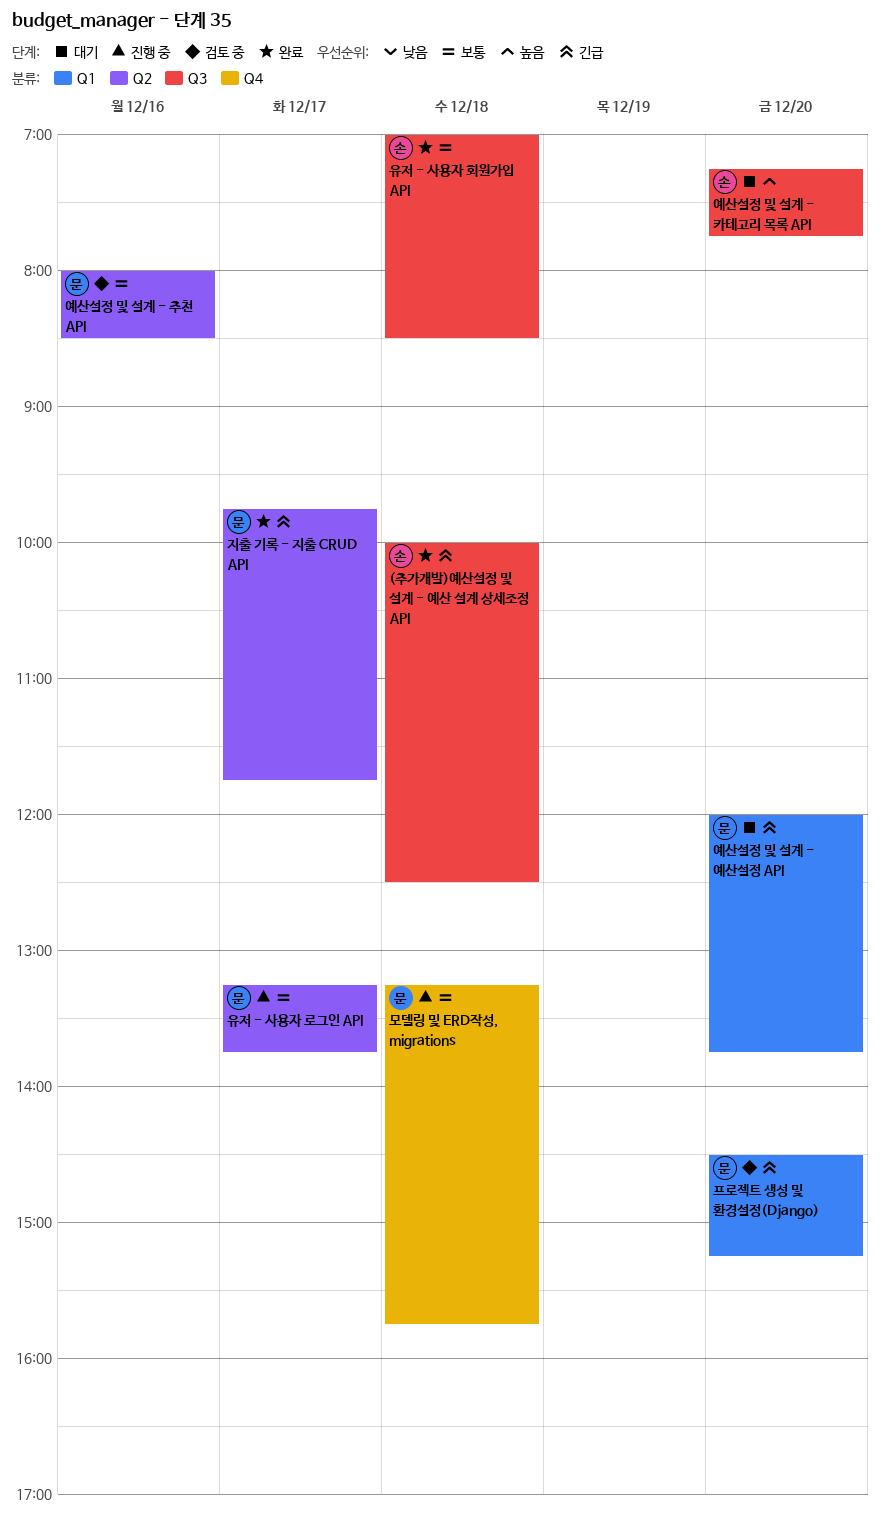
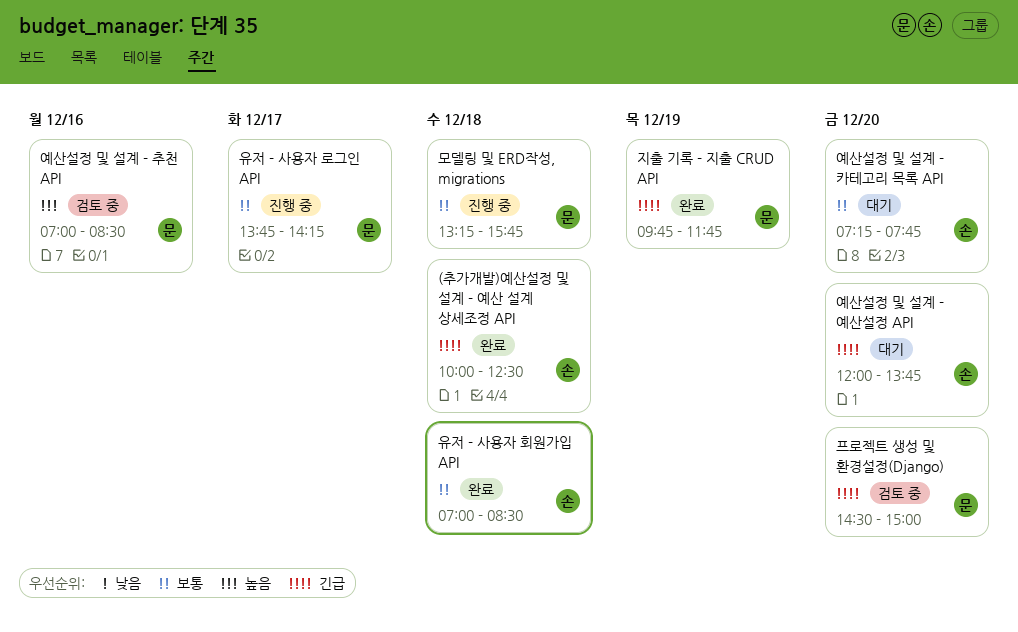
예산설정 및 설계 - 예산설정 API, owner: 문 -> 손
예산설정 및 설계 - 추천 API, priority: 보통 -> 높음
예산설정 및 설계 - 추천 API, begins: 08:00 -> 07:00
예산설정 및 설계 - 카테고리 목록 API, priority: 높음 -> 보통
유저 - 사용자 로그인 API, begins: 13:15 -> 13:45
유저 - 사용자 로그인 API, ends: 13:45 -> 14:15
지출 기록 - 지출 CRUD API, day: Dec 17 -> Dec 19
프로젝트 생성 및 환경설정(Django), ends: 15:15 -> 15:00

